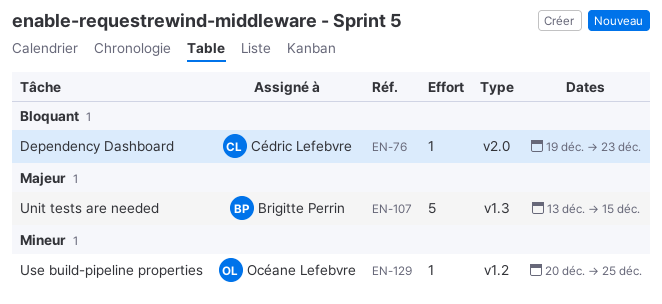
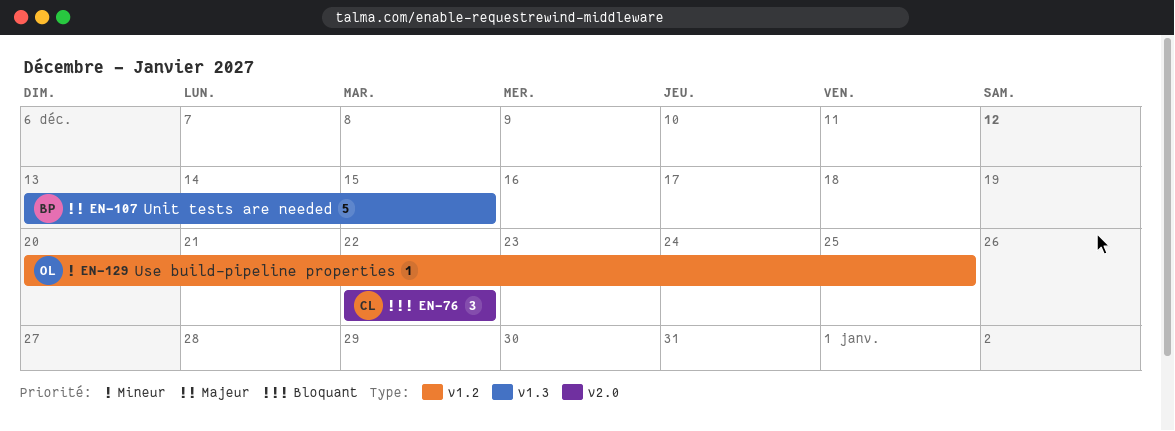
EN-76, estimate: 1 -> 3
EN-76, start: Dec 19 -> Dec 22
EN-76, due: Dec 23 -> Dec 22

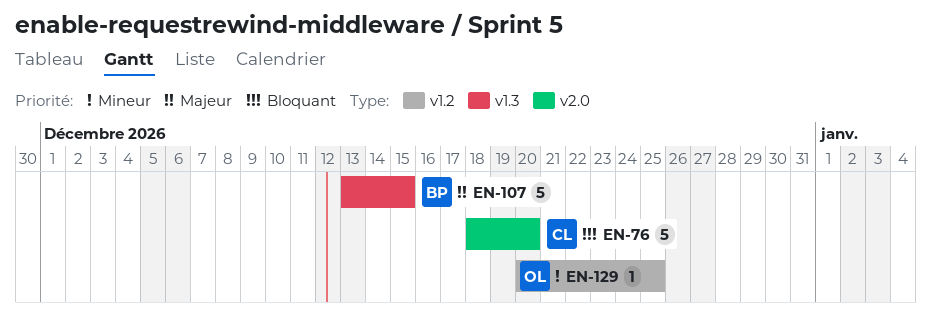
EN-76, estimate: 3 -> 5
EN-76, start: Dec 22 -> Dec 18
EN-76, due: Dec 22 -> Dec 20

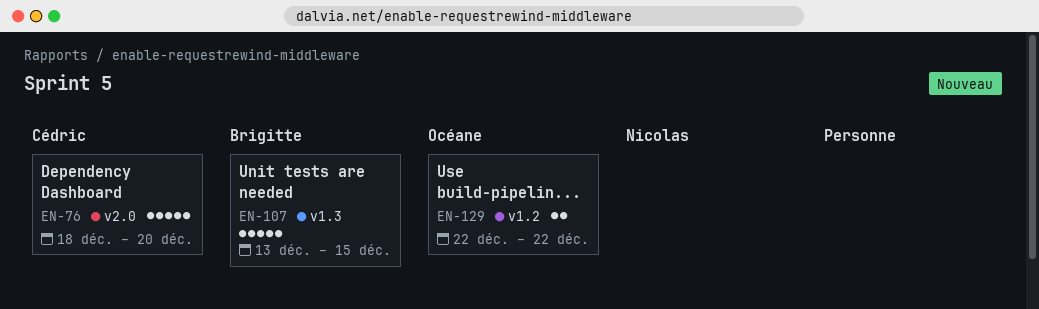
EN-129, estimate: 1 -> 2
EN-129, start: Dec 20 -> Dec 22
EN-129, due: Dec 25 -> Dec 22

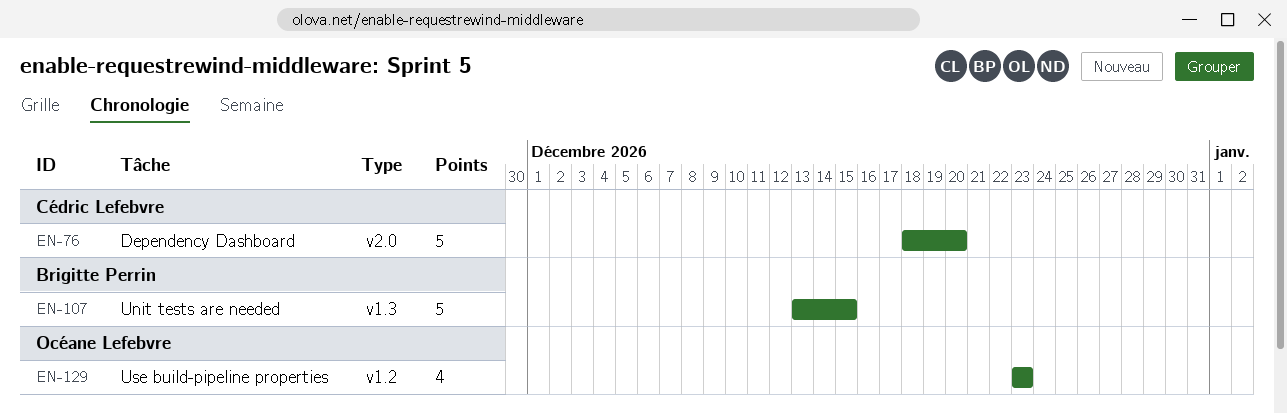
EN-129, estimate: 2 -> 4
EN-129, start: Dec 22 -> Dec 23
EN-129, due: Dec 22 -> Dec 23

